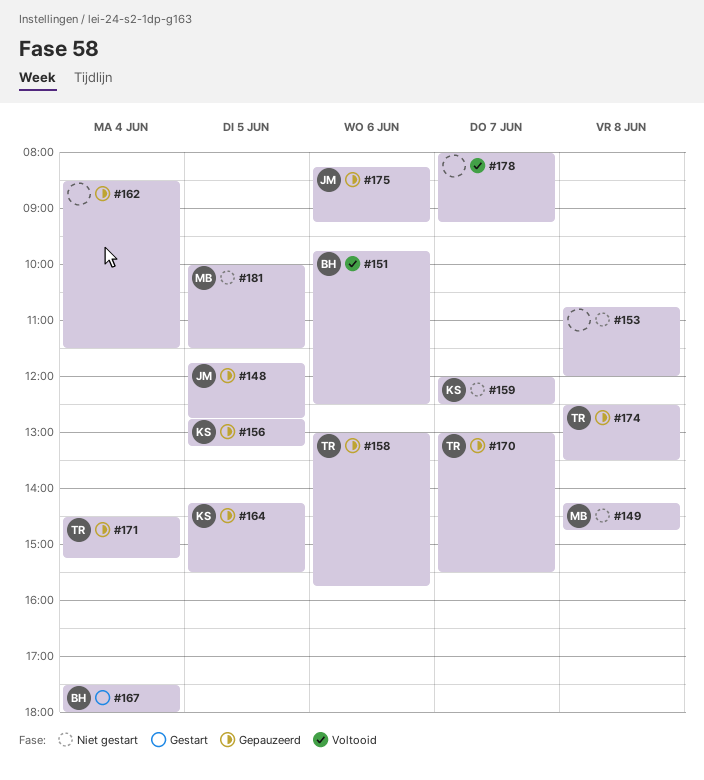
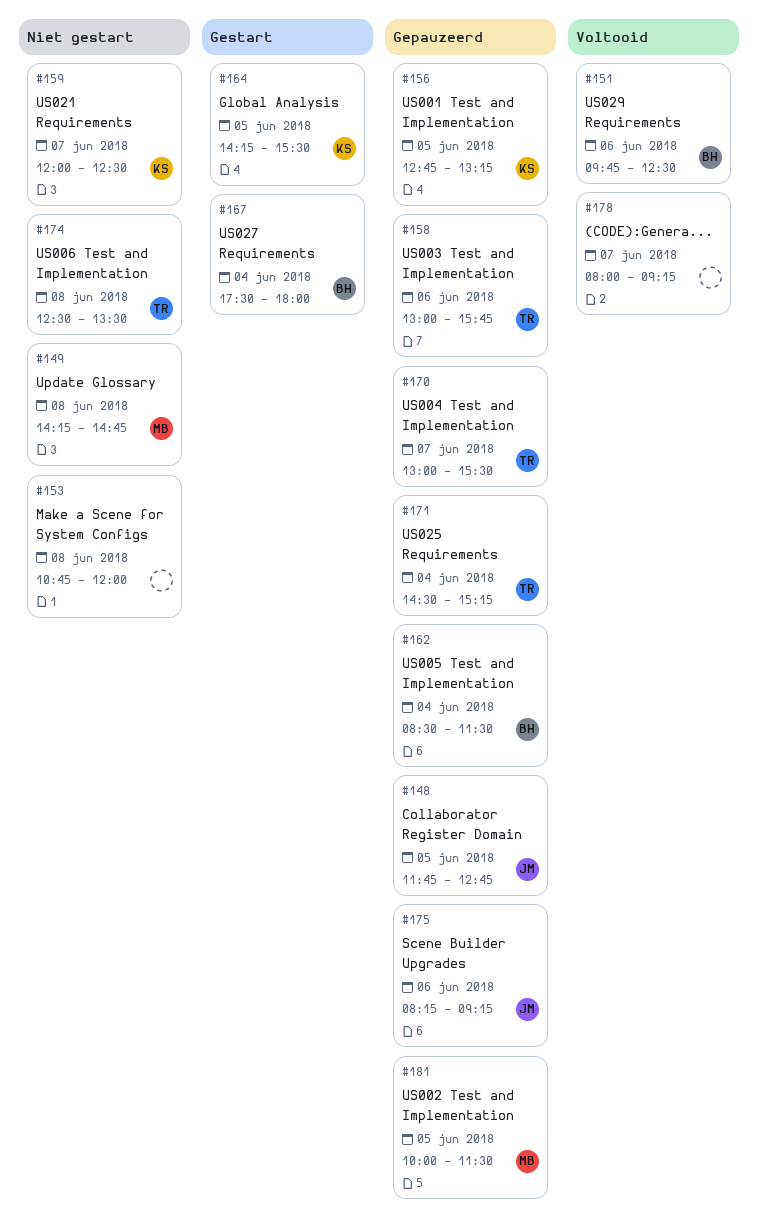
#162, owner: none -> BH
#164, status: Gepauzeerd -> Gestart
#174, status: Gepauzeerd -> Niet gestart
#181, status: Niet gestart -> Gepauzeerd

